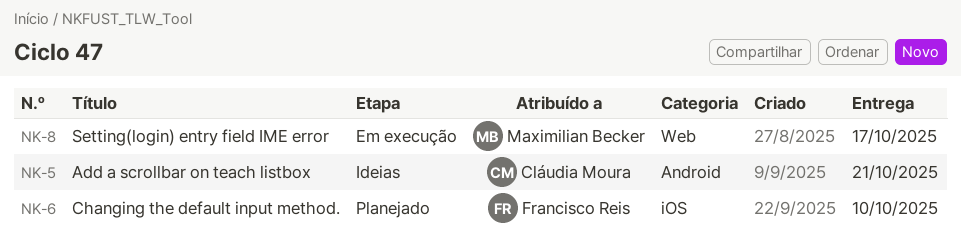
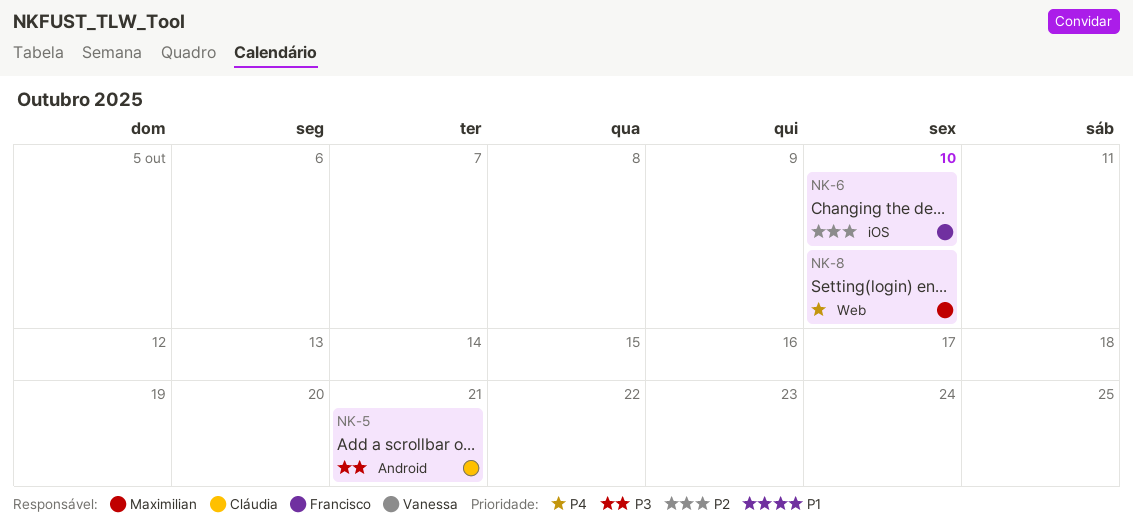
NK-8, due: Oct 17 -> Oct 10

